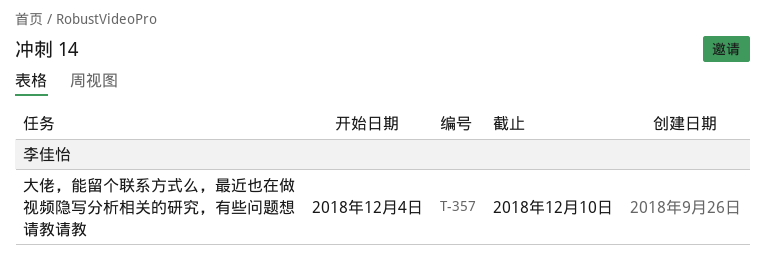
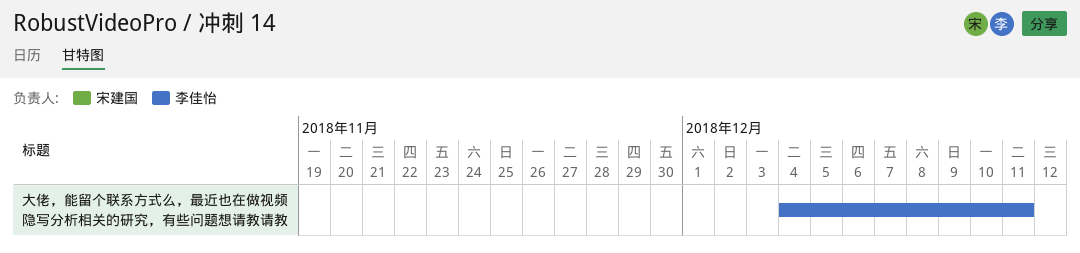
大佬，能留个联系方式么，最近也在做视频隐写分析相关的研究，有些问题想请教请教, due: Dec 10 -> Dec 11

